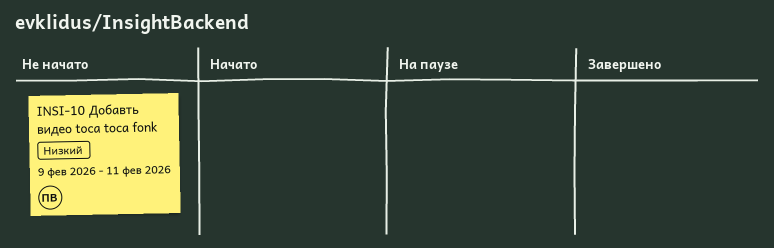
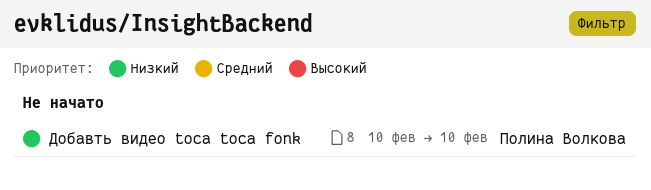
Добавть видео toca toca fonk, start: Feb 9 -> Feb 10
Добавть видео toca toca fonk, due: Feb 11 -> Feb 10

